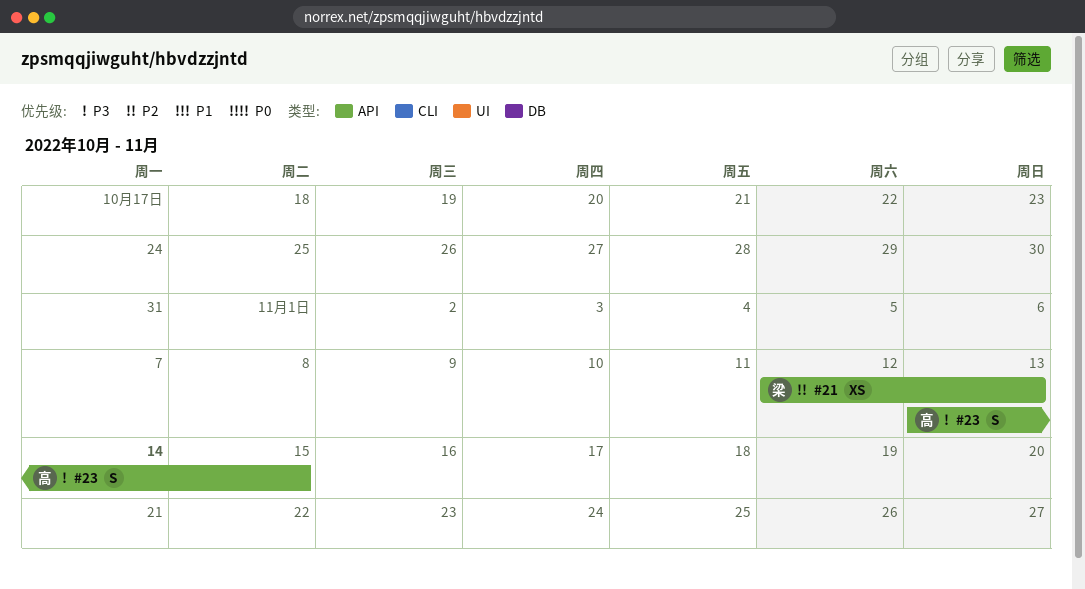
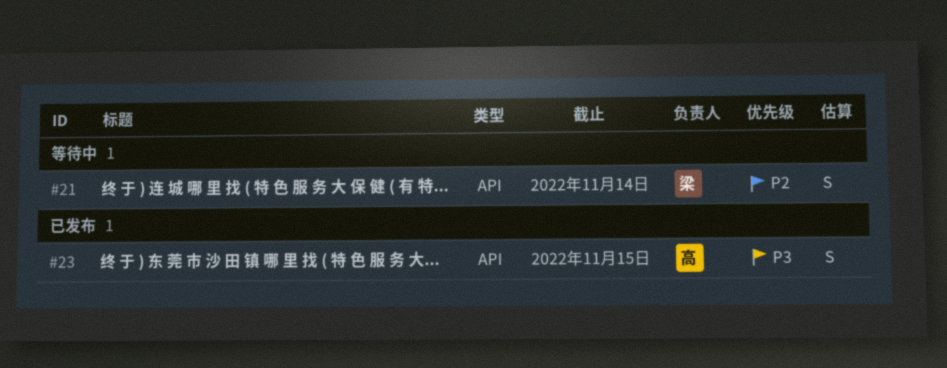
#21, estimate: XS -> S
#21, due: Nov 13 -> Nov 14

